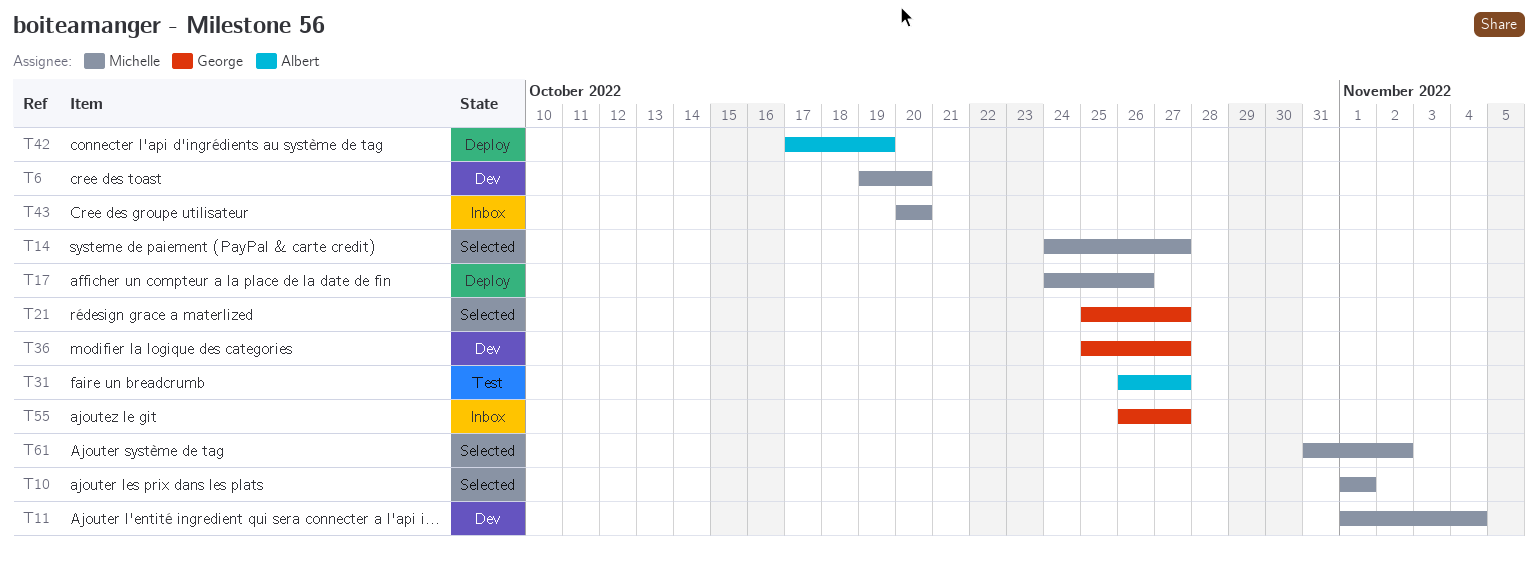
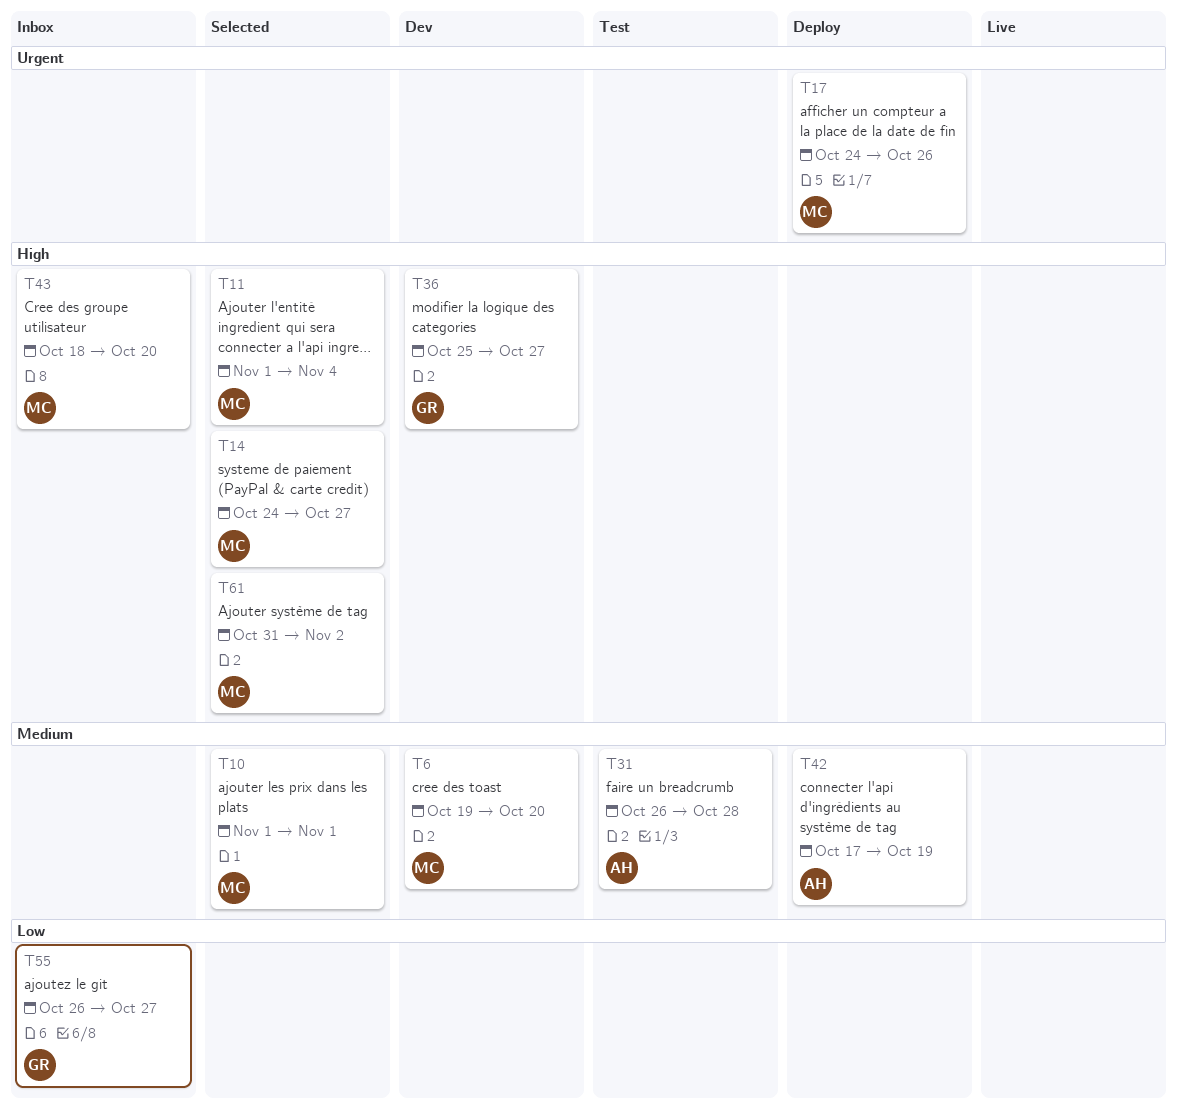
T11, status: Dev -> Selected
T21: present -> none
T31, due: Oct 27 -> Oct 28
T43, start: Oct 20 -> Oct 18

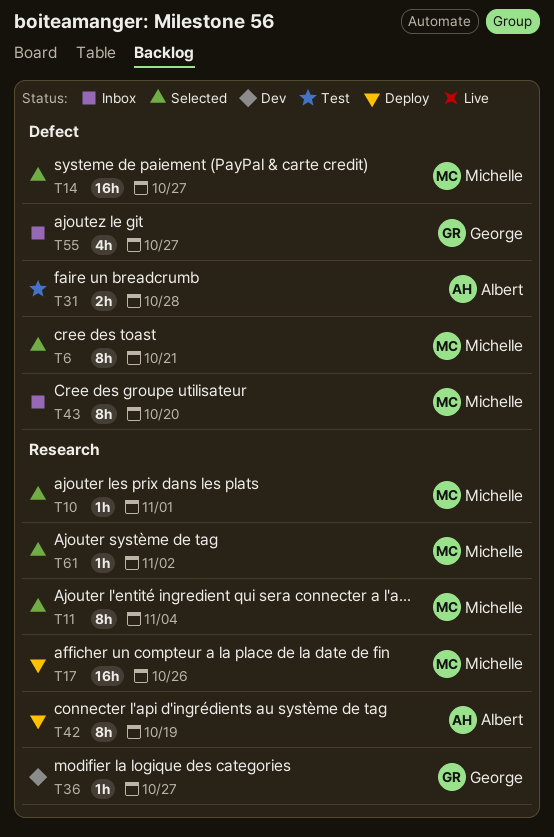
T6, status: Dev -> Selected
T6, due: Oct 20 -> Oct 21

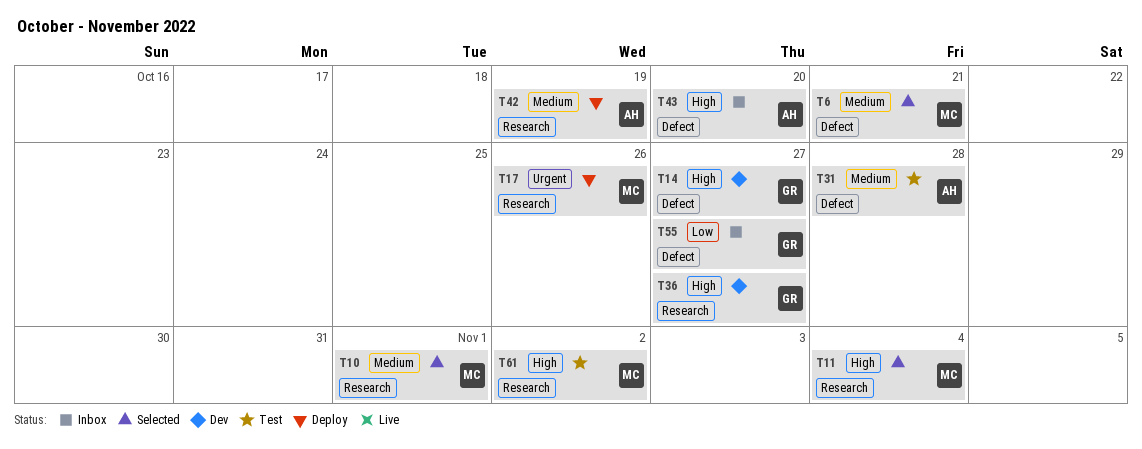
T14, status: Selected -> Dev
T14, owner: Michelle -> George
T43, owner: Michelle -> Albert
T61, status: Selected -> Test

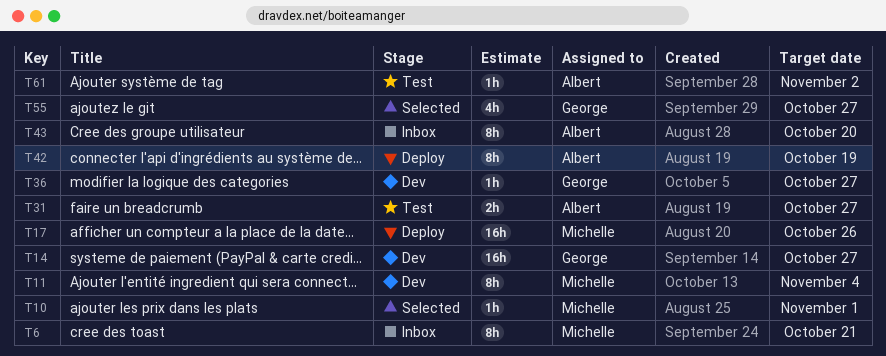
T6, status: Selected -> Inbox
T11, status: Selected -> Dev
T31, due: Oct 28 -> Oct 27
T55, status: Inbox -> Selected
T61, owner: Michelle -> Albert

